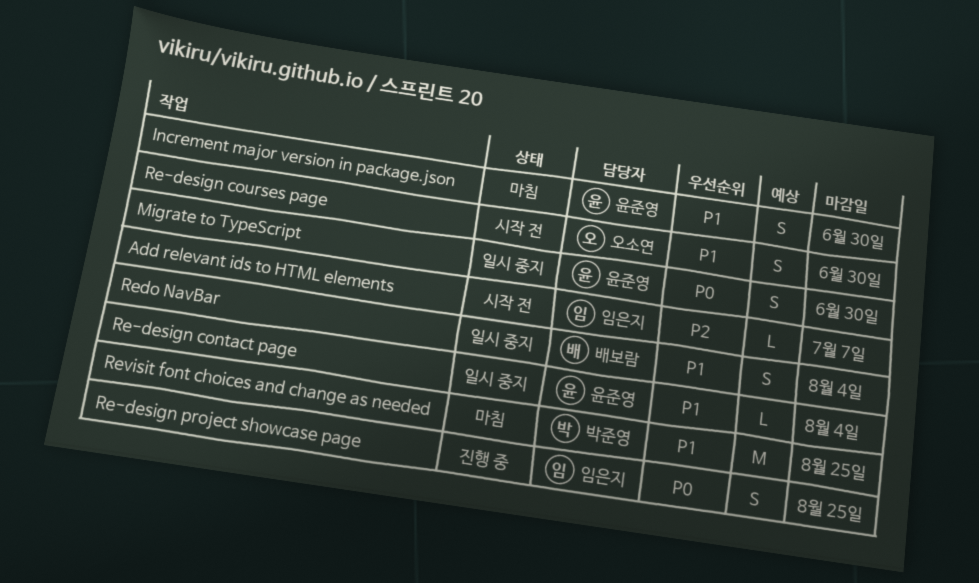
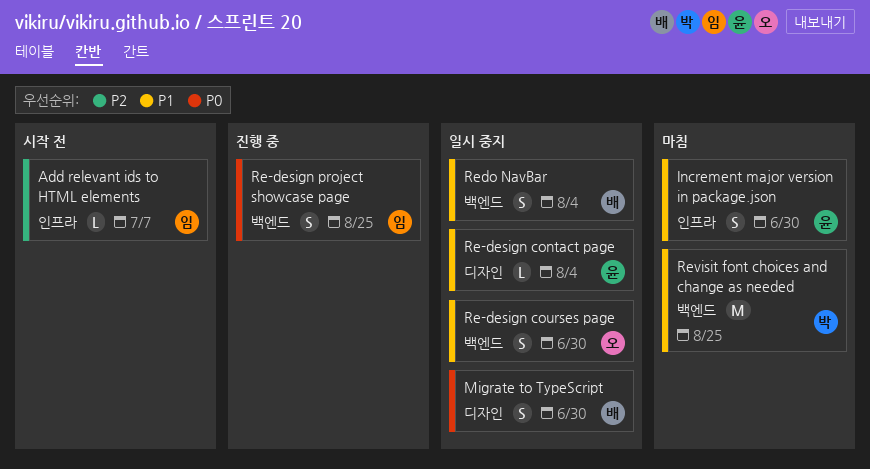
Migrate to TypeScript, owner: 윤준영 -> 배보람
Re-design courses page, status: 시작 전 -> 일시 중지

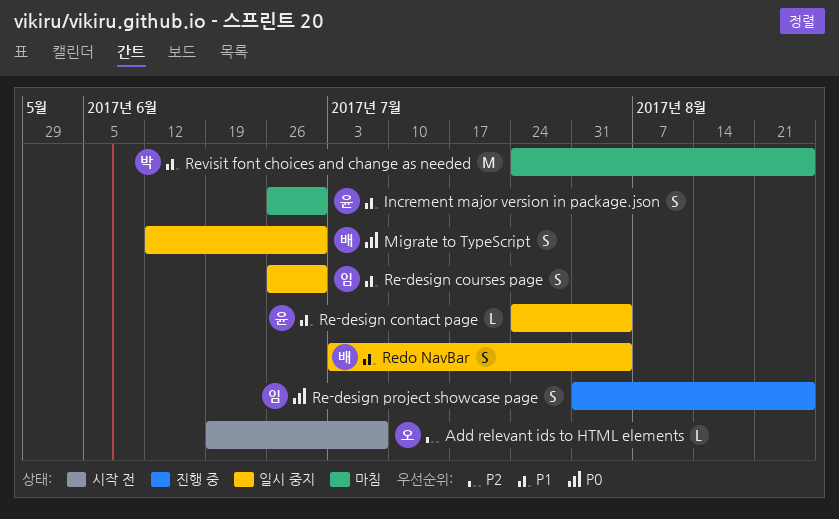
Add relevant ids to HTML elements, owner: 임 -> 오
Re-design courses page, owner: 오 -> 임

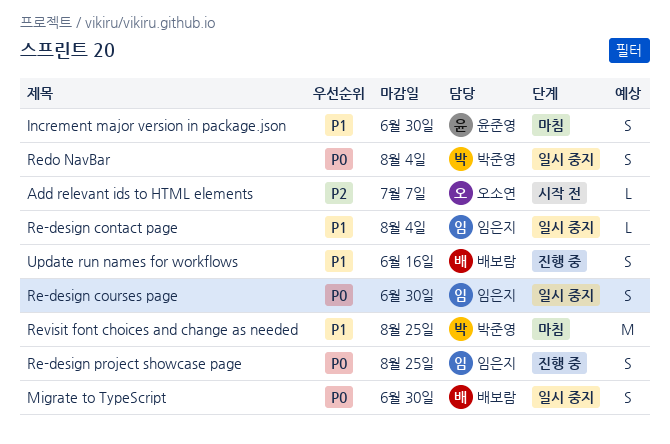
Re-design contact page, owner: 윤준영 -> 임은지
Re-design courses page, priority: P1 -> P0
Redo NavBar, owner: 배보람 -> 박준영
Redo NavBar, priority: P1 -> P0
Update run names for workflows: none -> present

